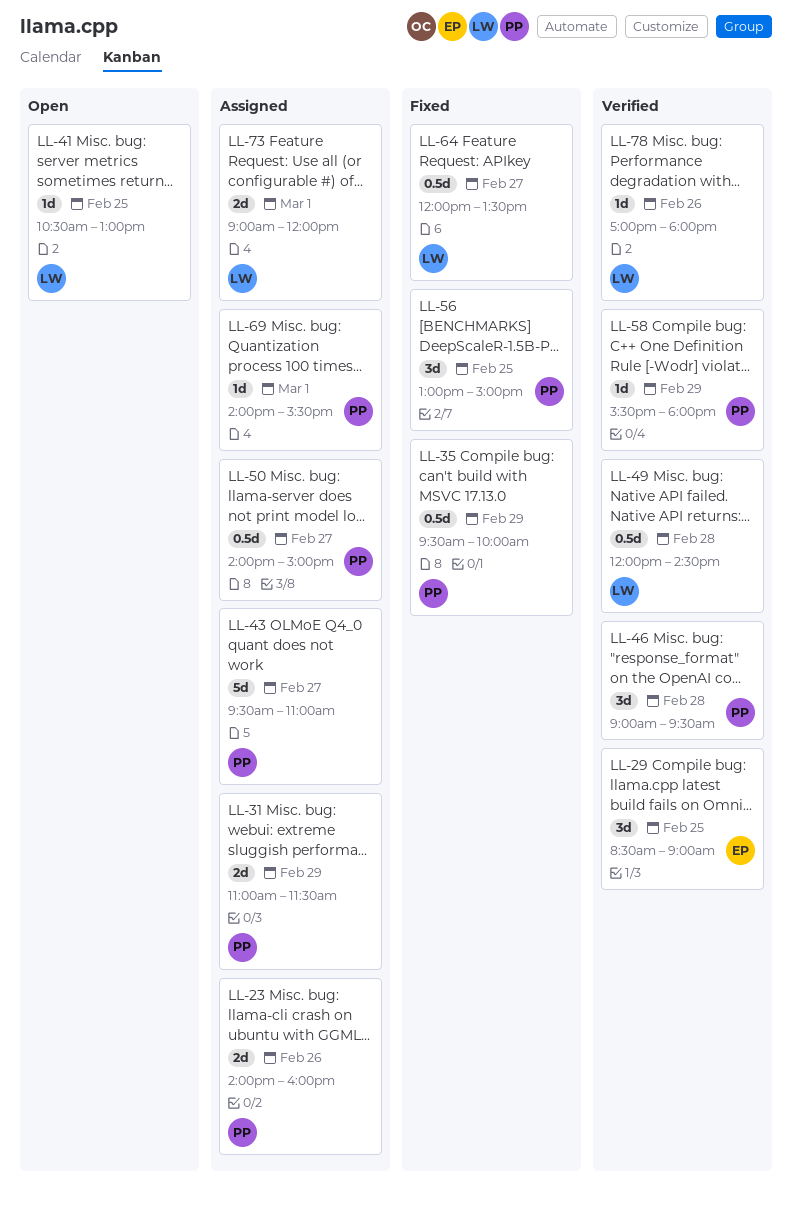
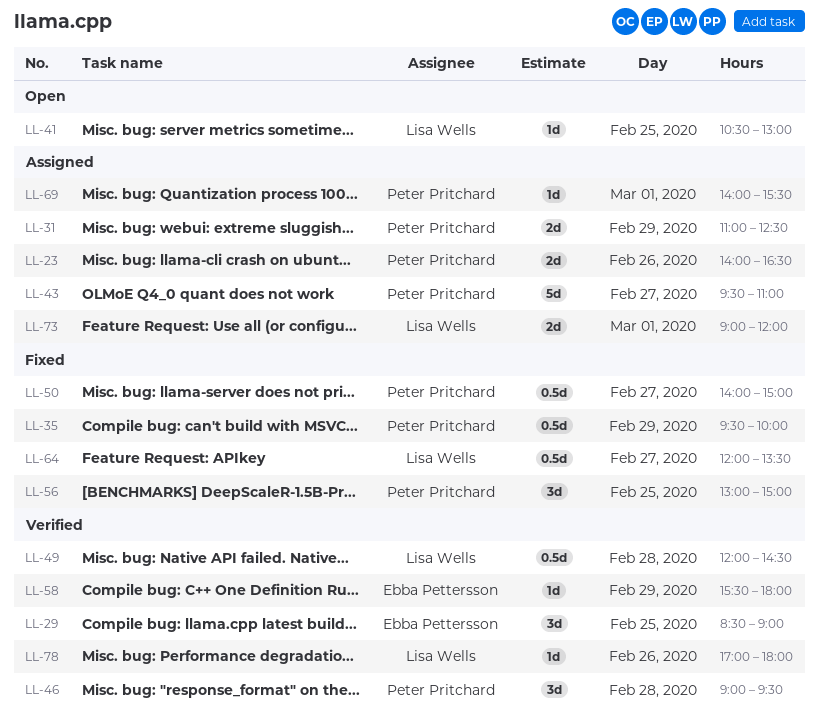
LL-23, ends: 16:00 -> 16:30
LL-31, ends: 11:30 -> 12:30
LL-50, status: Assigned -> Fixed
LL-58, owner: Peter Pritchard -> Ebba Pettersson

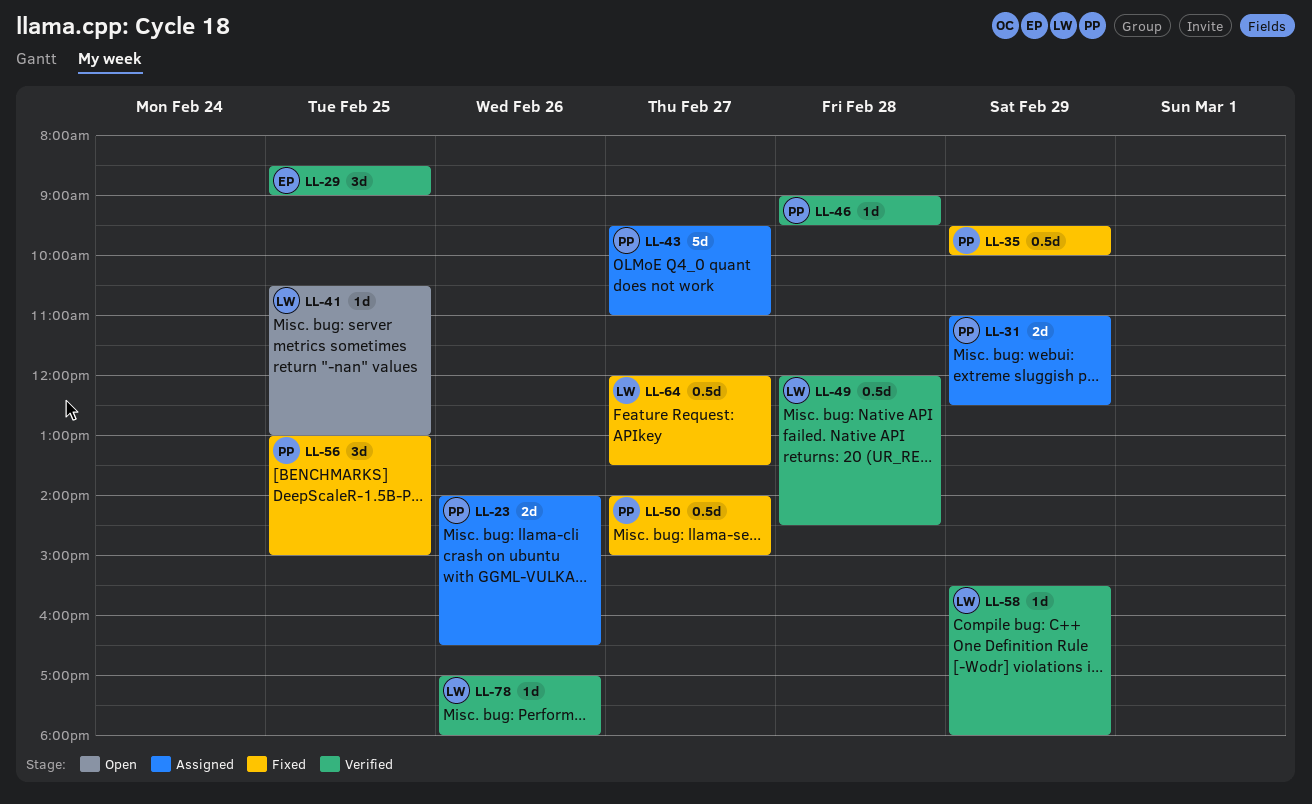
LL-46, estimate: 3d -> 1d
LL-58, owner: Ebba Pettersson -> Lisa Wells
LL-69: present -> none
LL-73: present -> none

